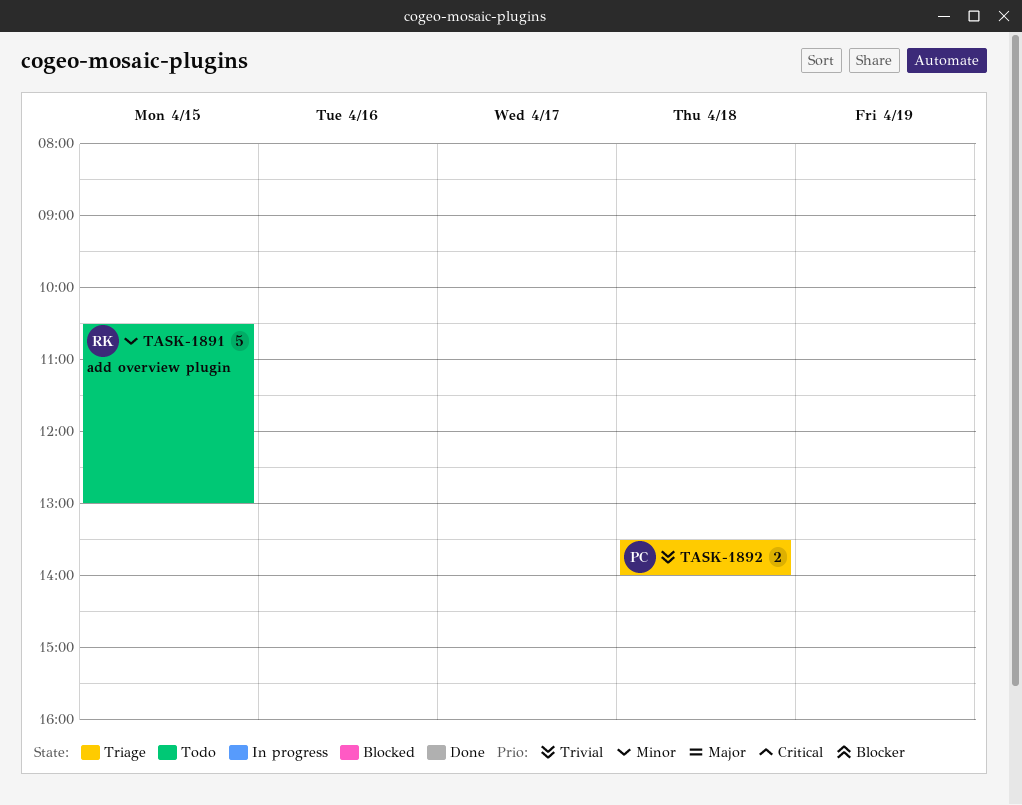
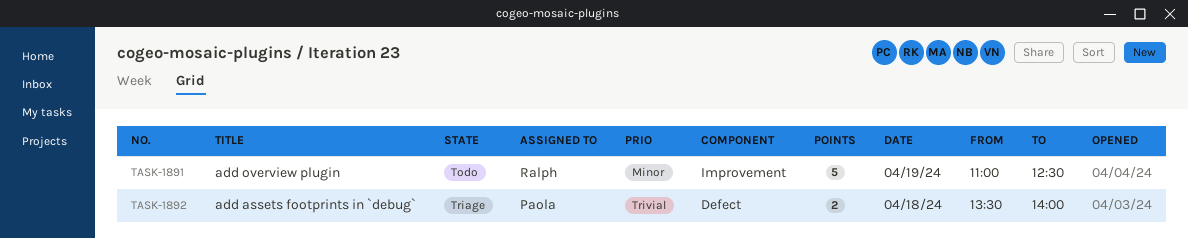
TASK-1891, day: Apr 15 -> Apr 19
TASK-1891, begins: 10:30 -> 11:00
TASK-1891, ends: 13:00 -> 12:30

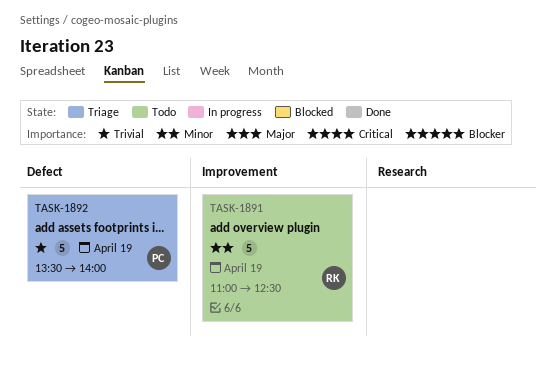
TASK-1892, estimate: 2 -> 5
TASK-1892, day: Apr 18 -> Apr 19

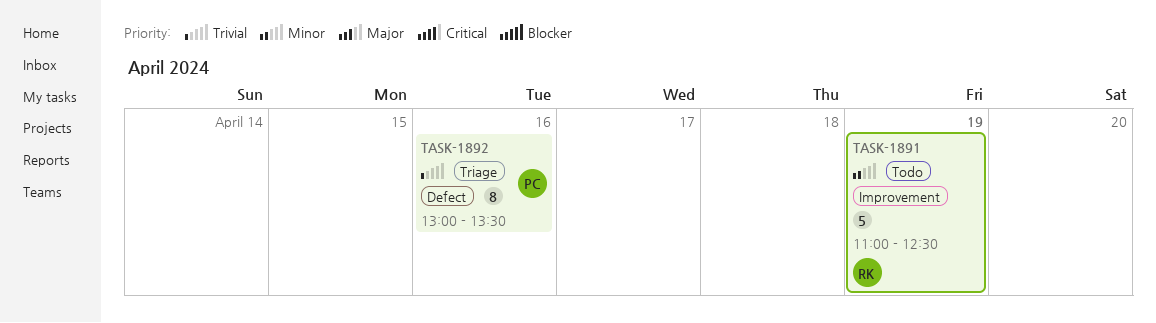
TASK-1892, estimate: 5 -> 8
TASK-1892, day: Apr 19 -> Apr 16
TASK-1892, begins: 13:30 -> 13:00
TASK-1892, ends: 14:00 -> 13:30

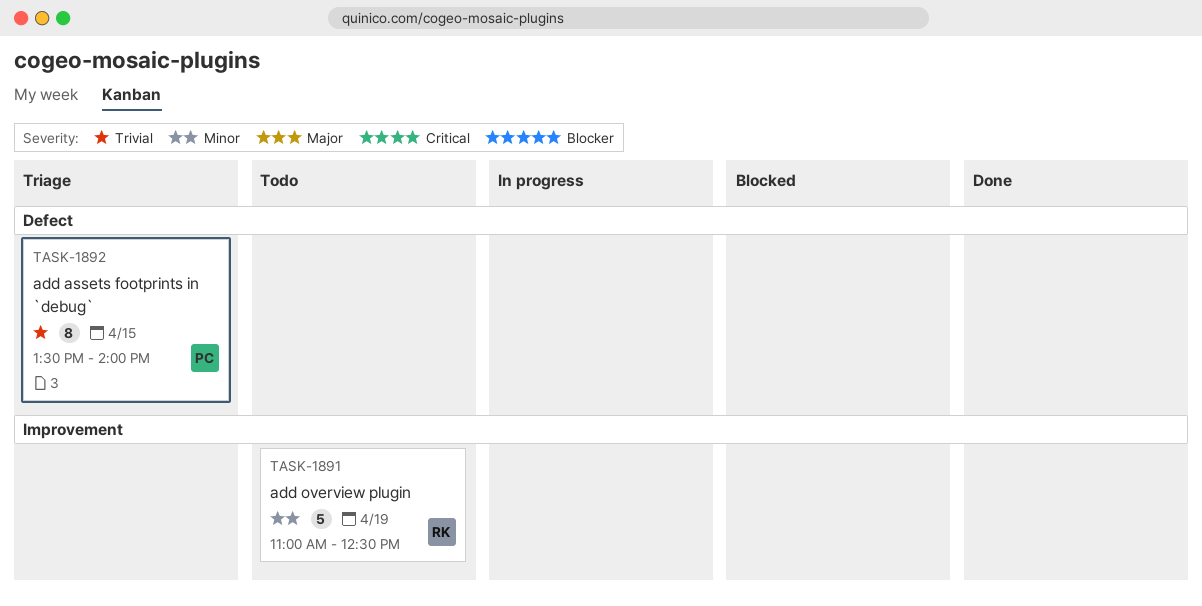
TASK-1892, day: Apr 16 -> Apr 15
TASK-1892, begins: 13:00 -> 13:30
TASK-1892, ends: 13:30 -> 14:00

